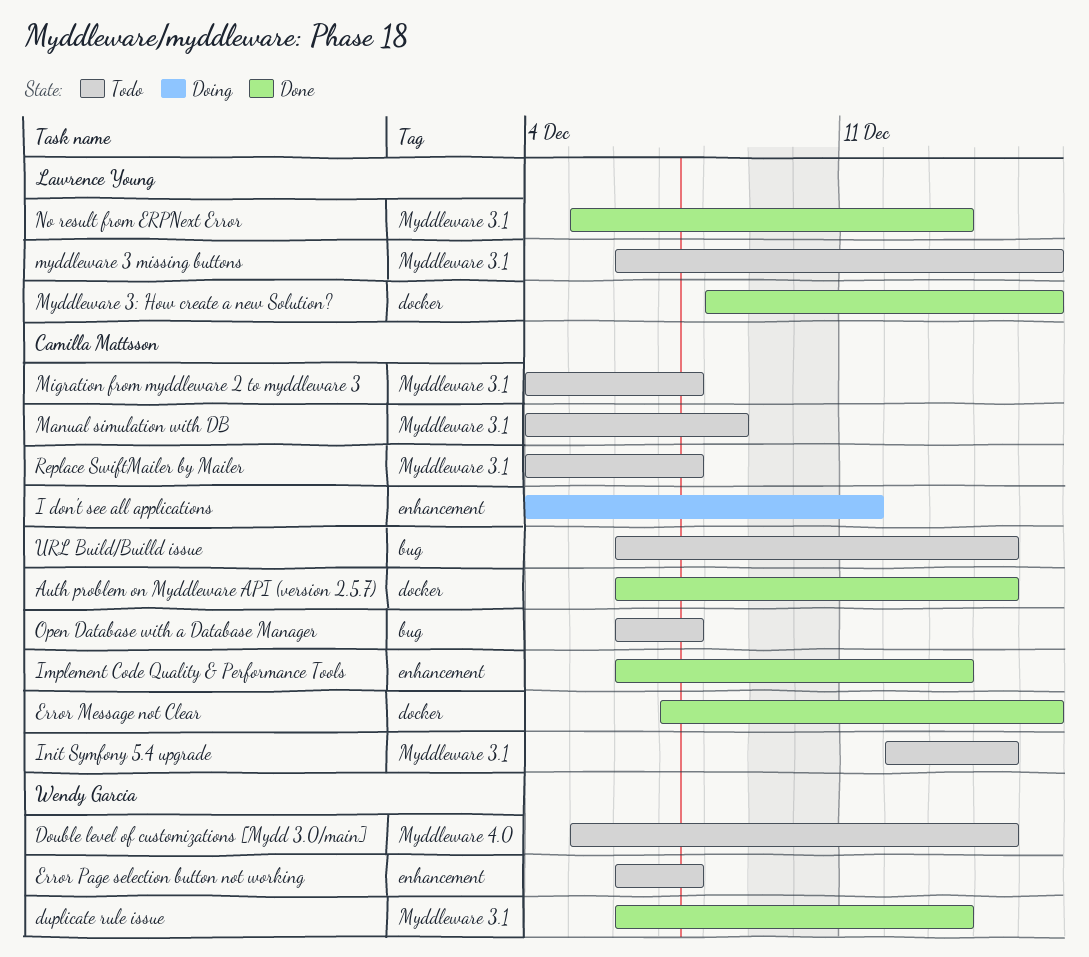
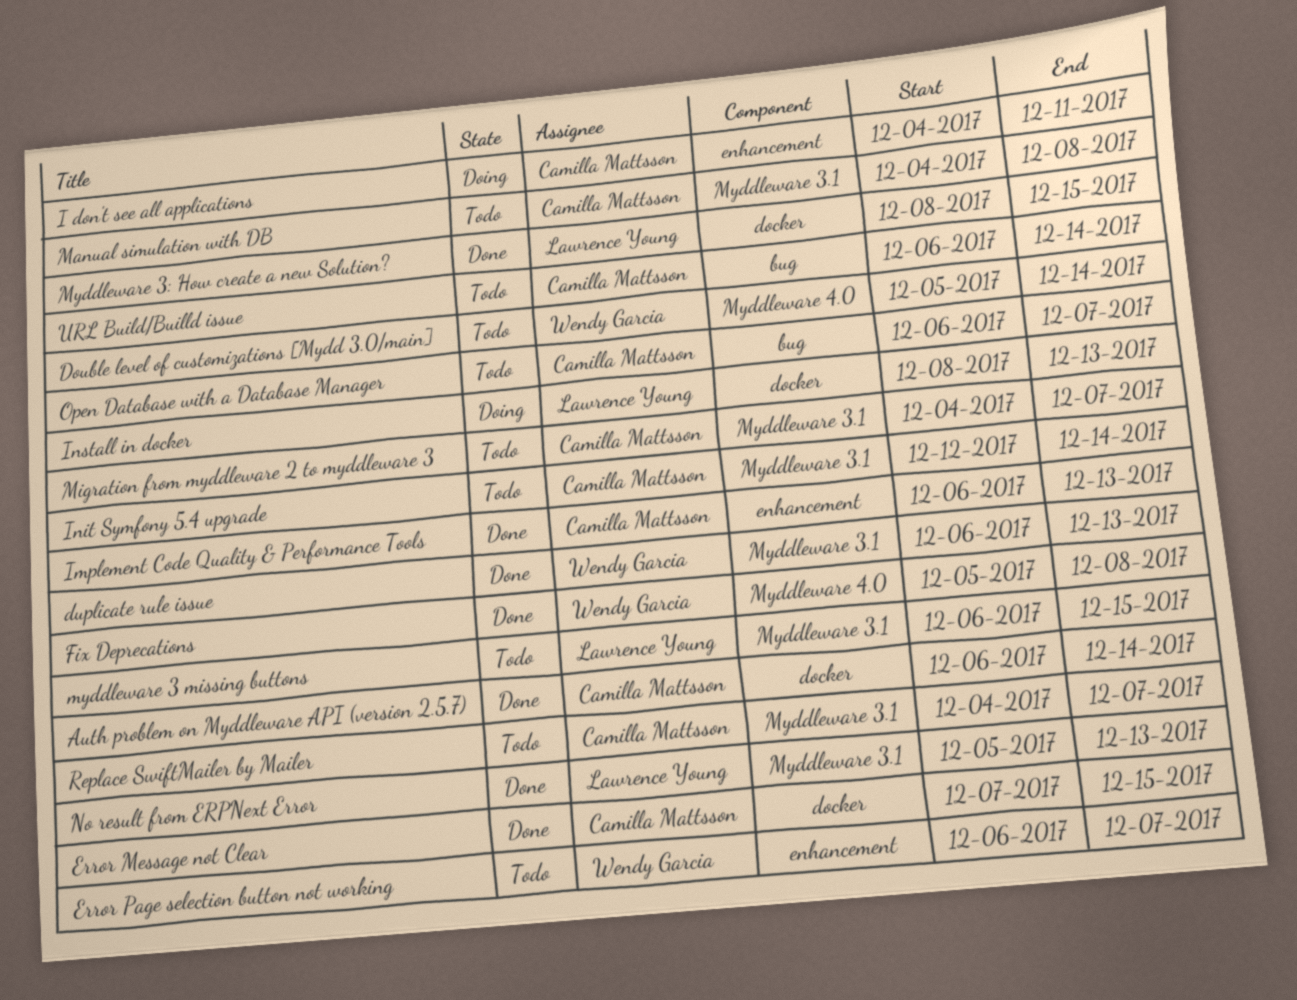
Fix Deprecations: none -> present
Install in docker: none -> present

